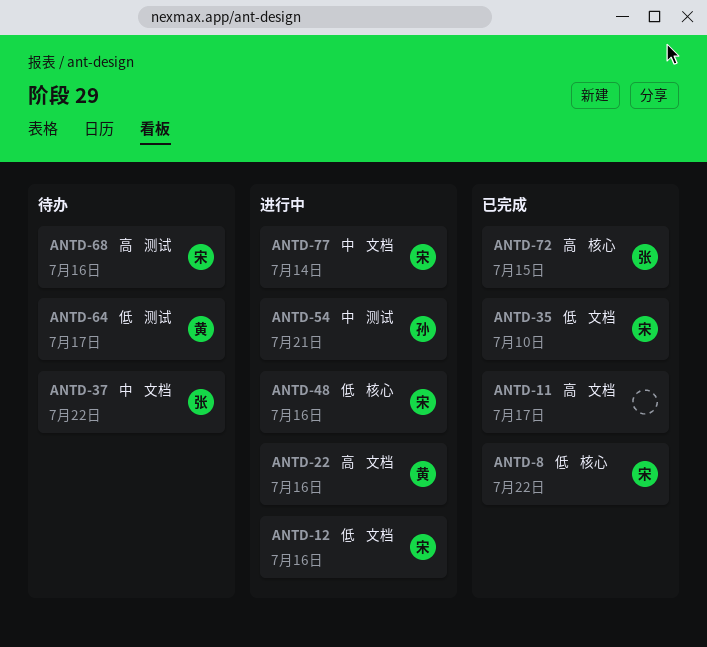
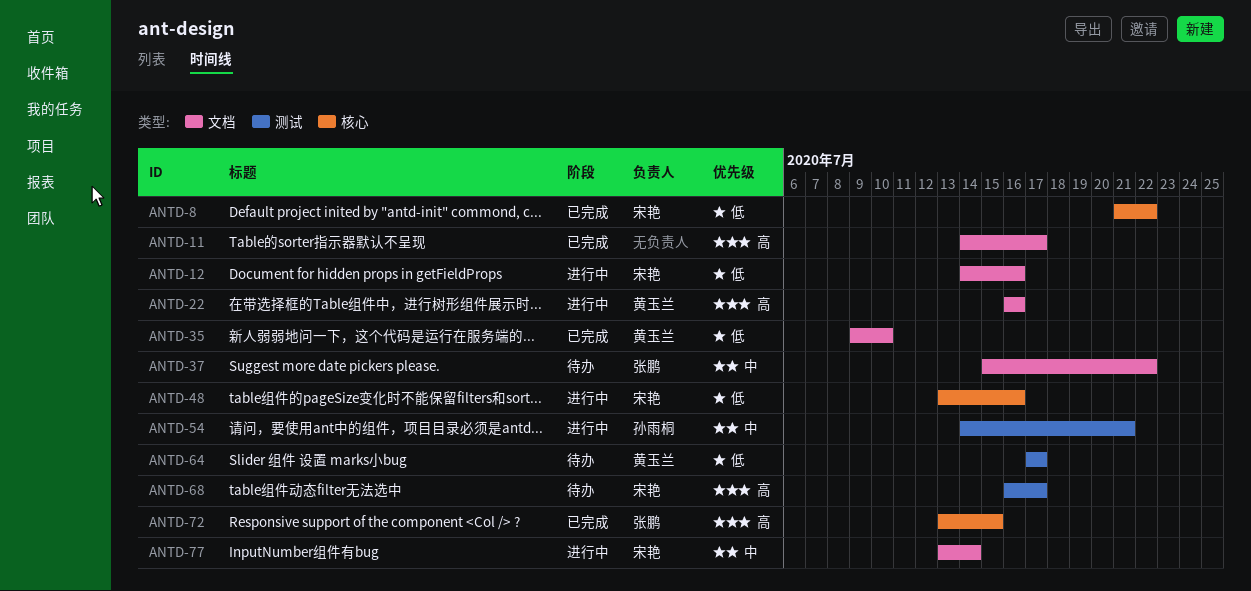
ANTD-35, owner: 宋艳 -> 黄玉兰
ANTD-68, due: Jul 16 -> Jul 17

